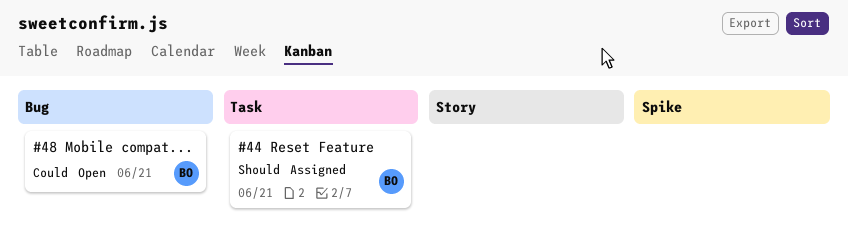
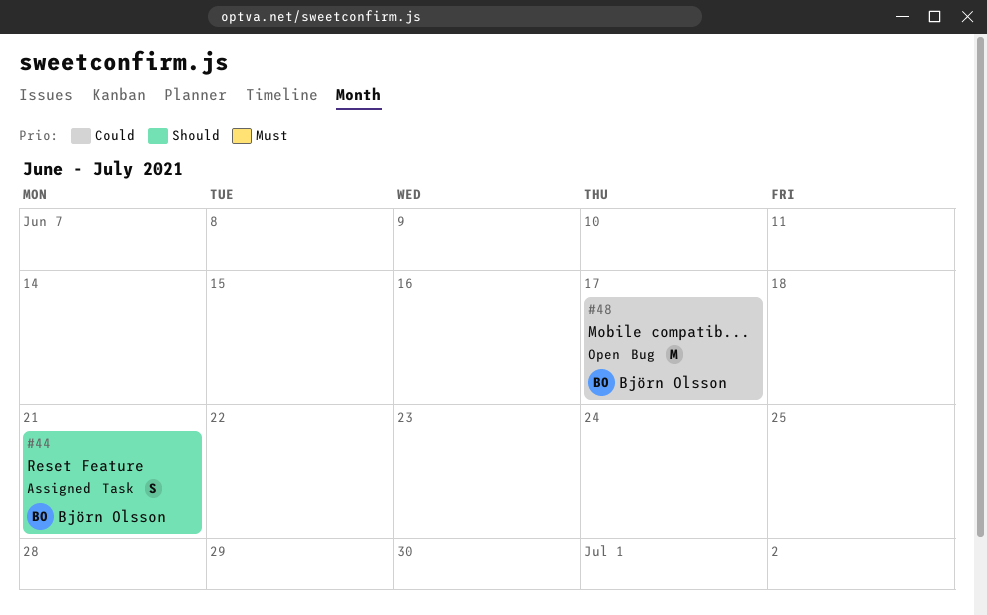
#48, due: Jun 21 -> Jun 17

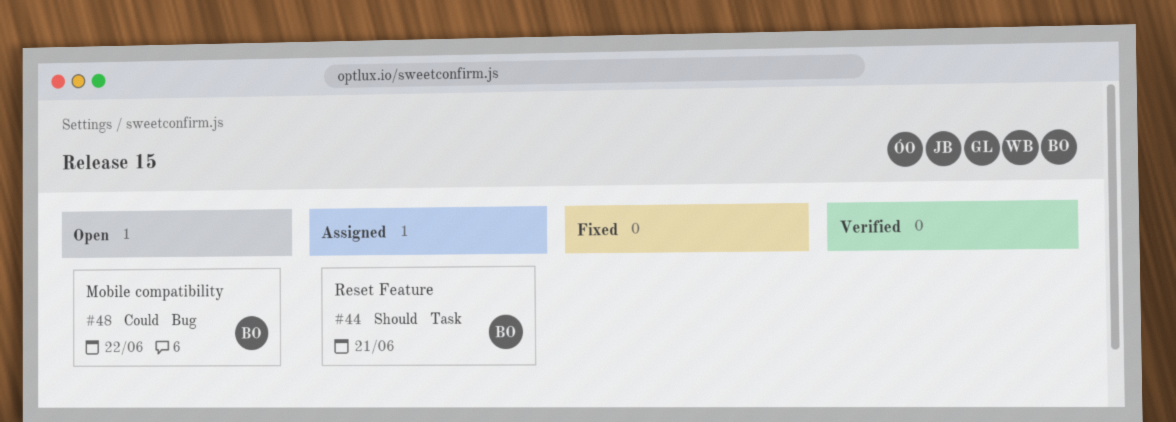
#48, due: Jun 17 -> Jun 22

